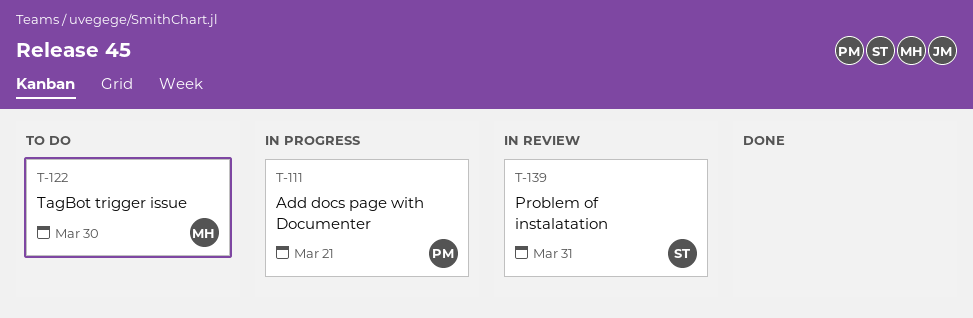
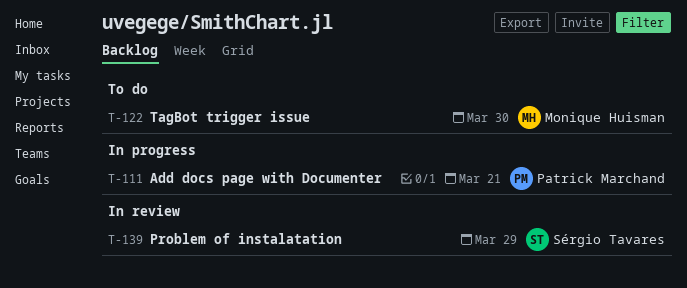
T-139, due: Mar 31 -> Mar 29

